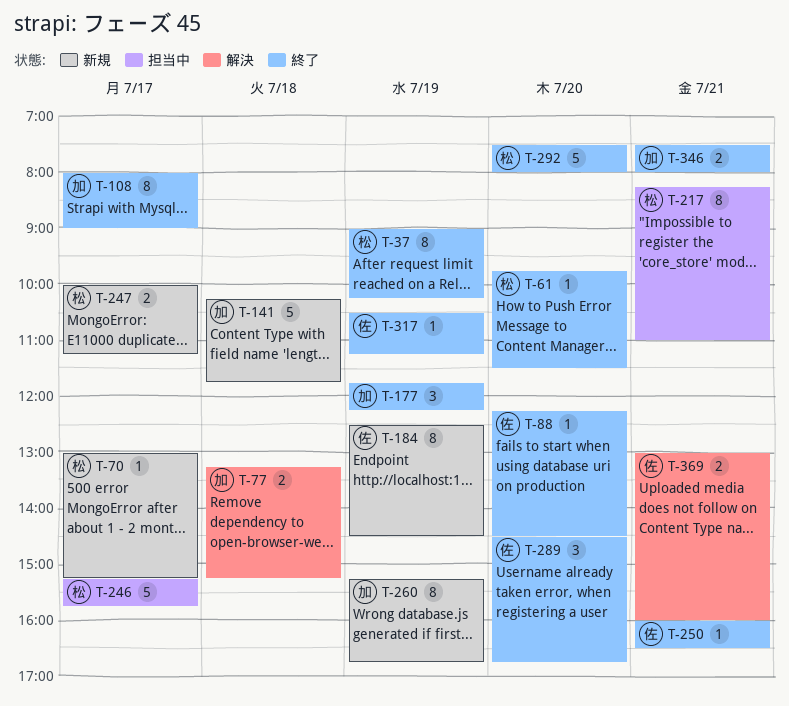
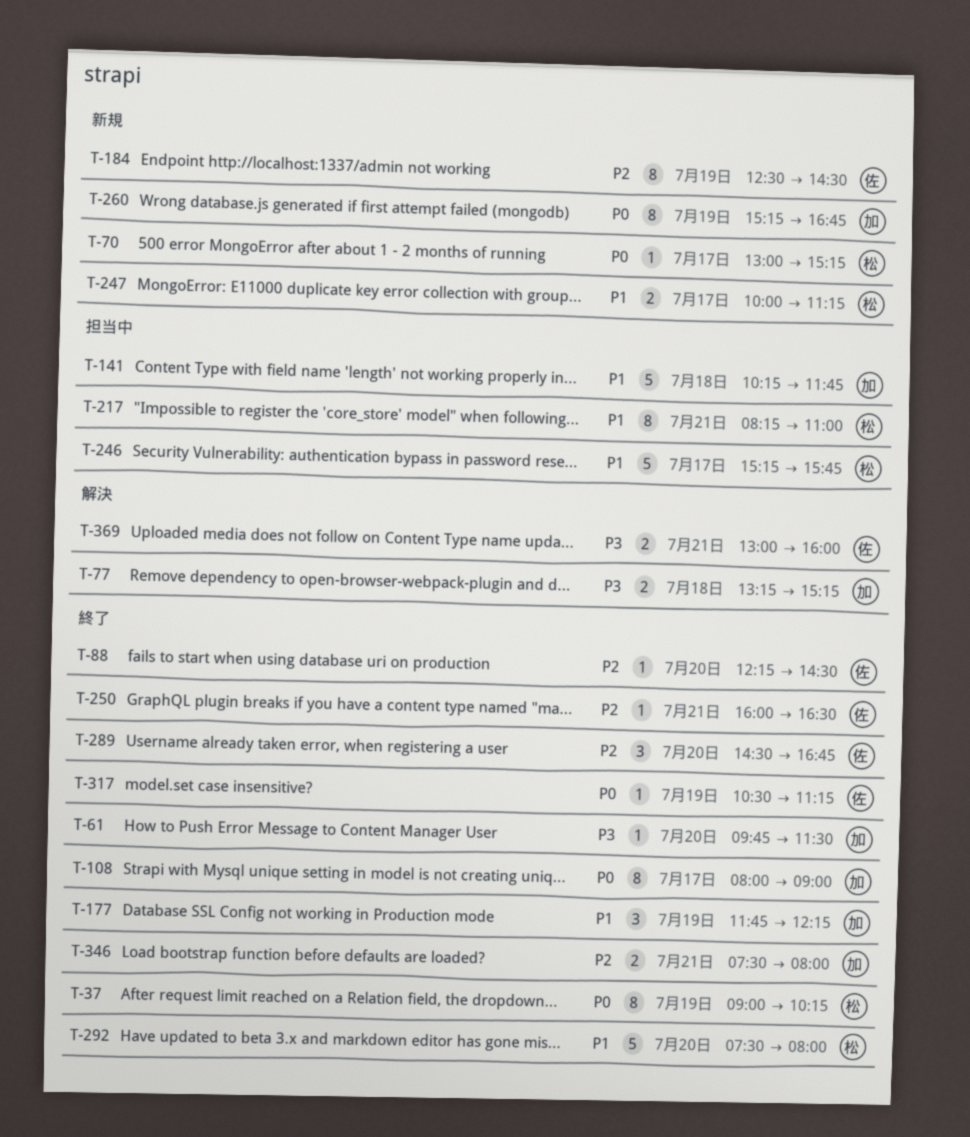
T-61, owner: 松 -> 加
T-141, status: 新規 -> 担当中

